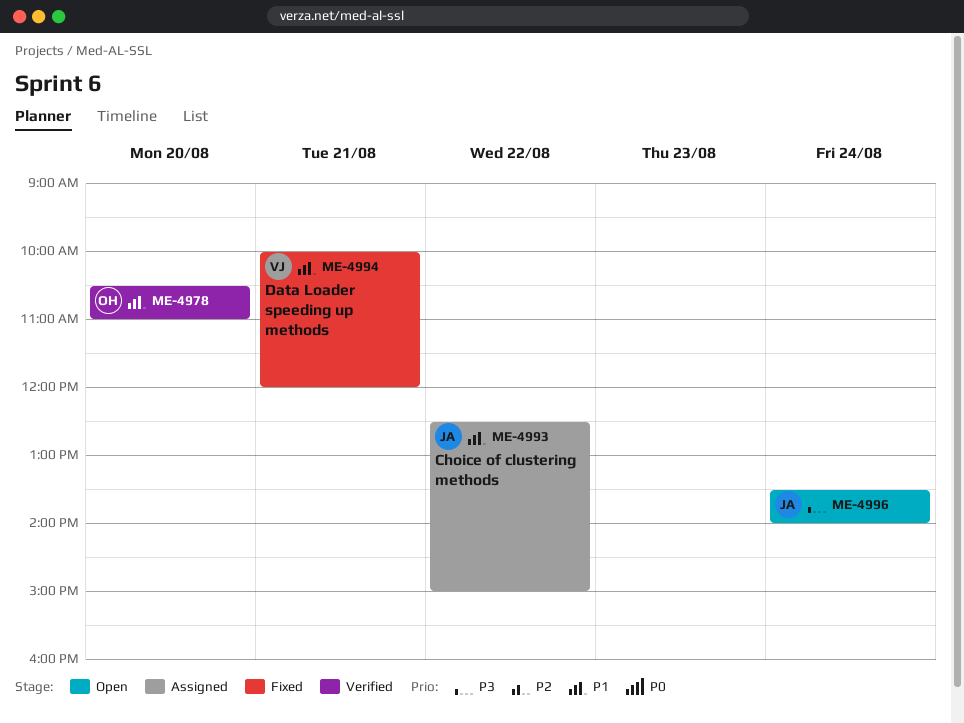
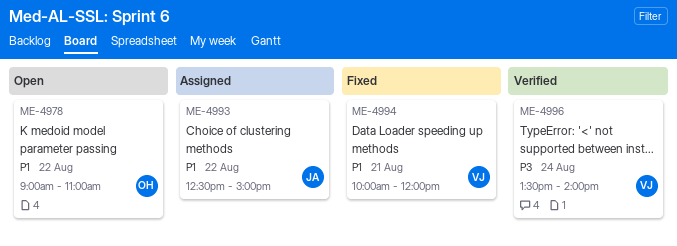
ME-4978, status: Verified -> Open
ME-4978, day: Aug 20 -> Aug 22
ME-4978, begins: 10:30 -> 09:00
ME-4996, status: Open -> Verified
ME-4996, owner: JA -> VJ

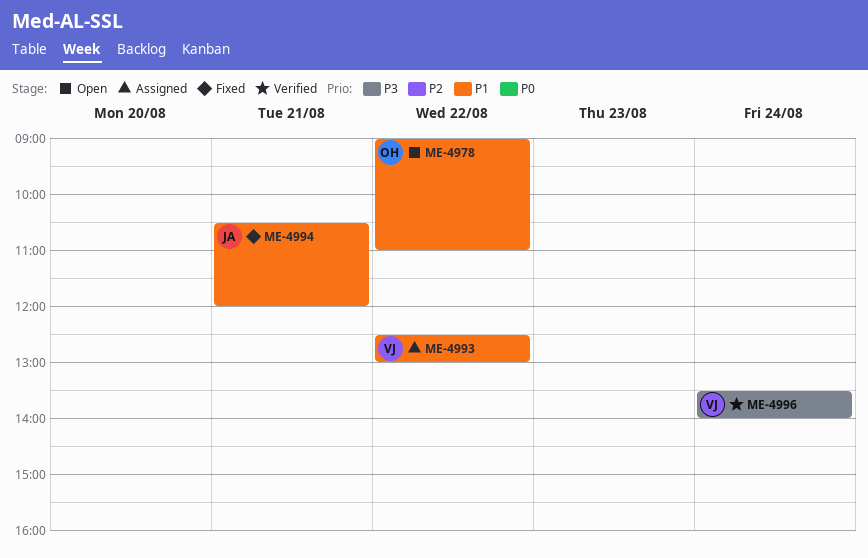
ME-4993, owner: JA -> VJ
ME-4993, ends: 15:00 -> 13:00
ME-4994, owner: VJ -> JA
ME-4994, begins: 10:00 -> 10:30

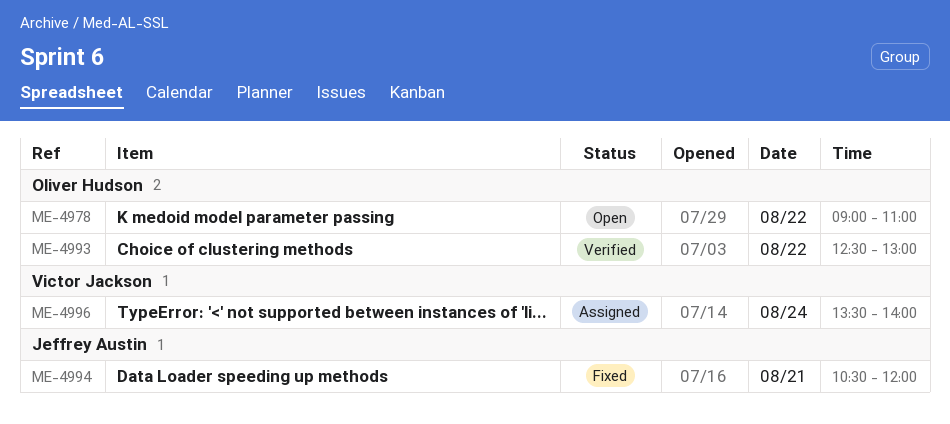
ME-4993, status: Assigned -> Verified
ME-4993, owner: Victor Jackson -> Oliver Hudson
ME-4996, status: Verified -> Assigned

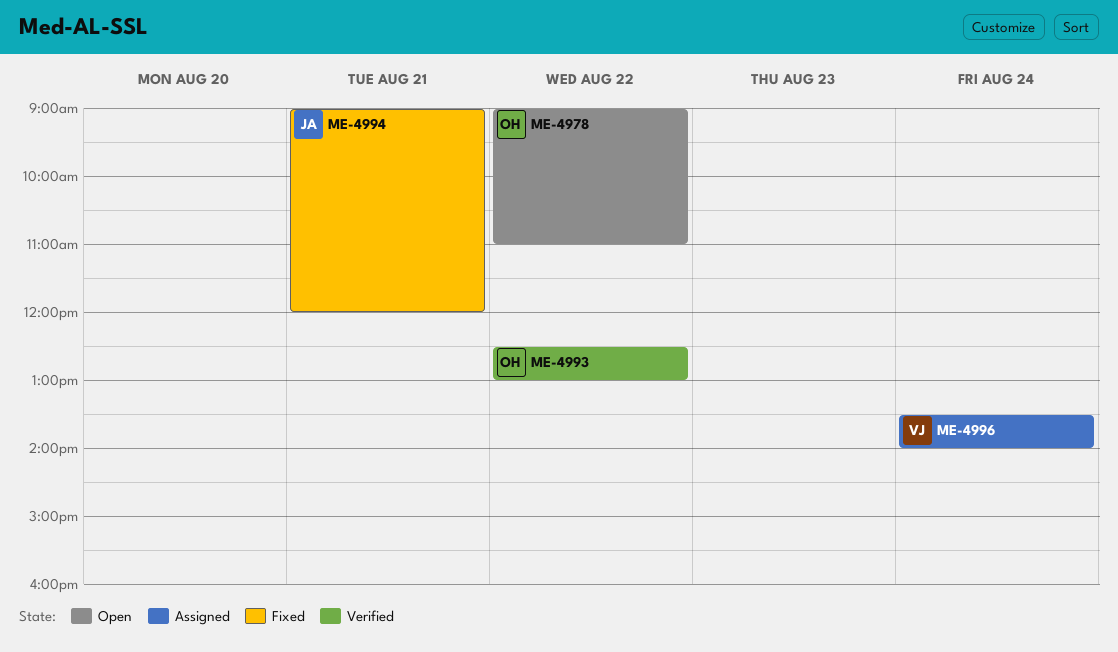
ME-4994, begins: 10:30 -> 09:00

